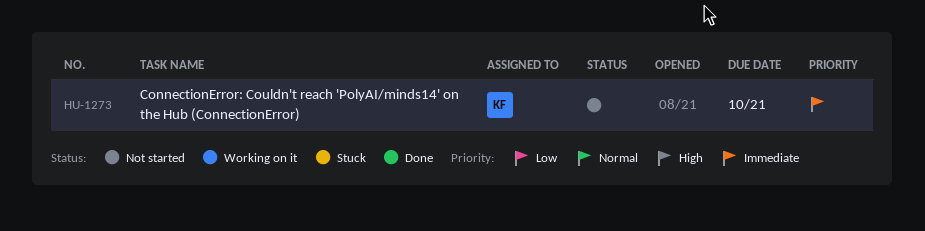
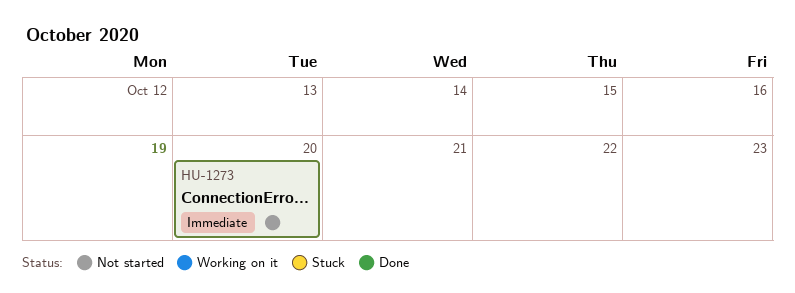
HU-1273, due: Oct 21 -> Oct 20

